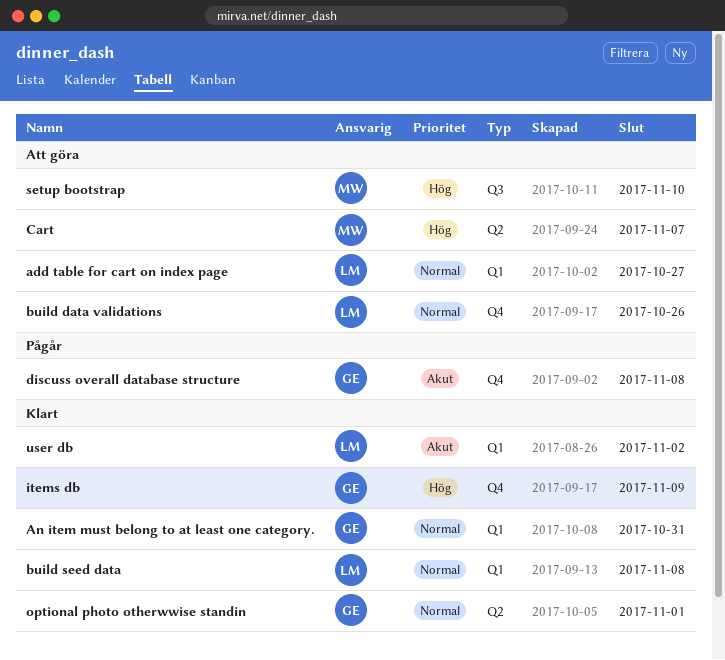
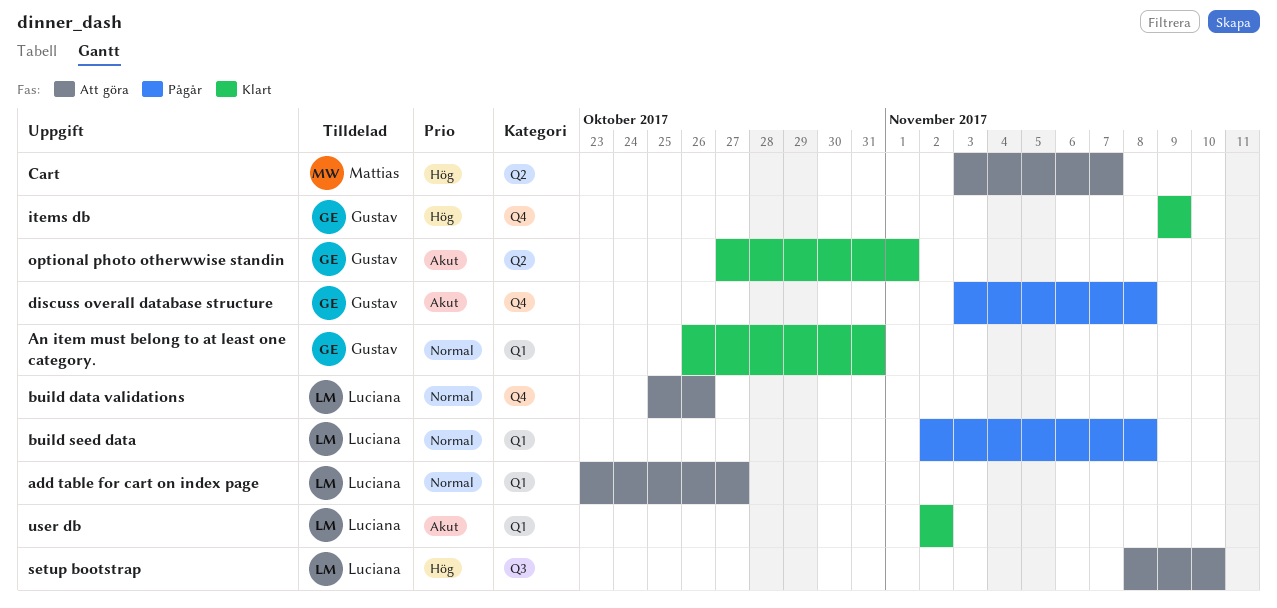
build seed data, status: Klart -> Pågår
optional photo otherwwise standin, priority: Normal -> Akut
setup bootstrap, owner: Mattias -> Luciana

